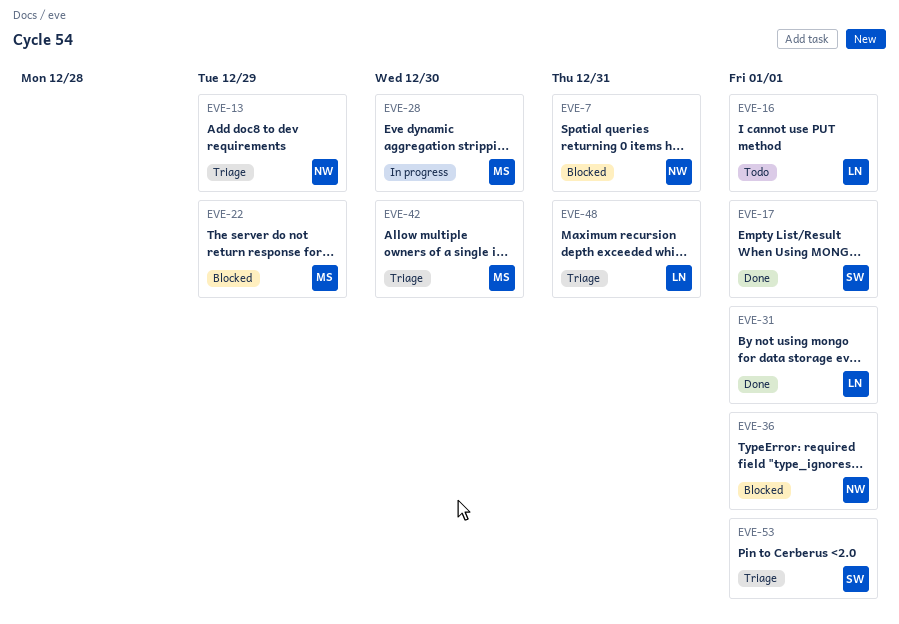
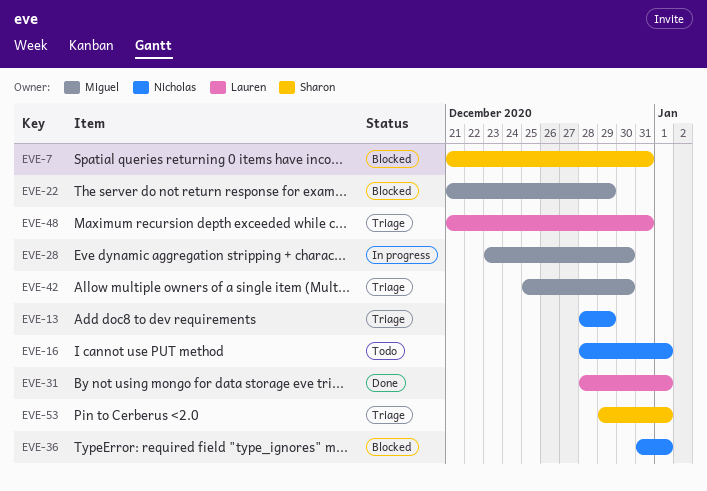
EVE-7, owner: Nicholas -> Sharon
EVE-16, owner: Lauren -> Nicholas
EVE-17: present -> none

